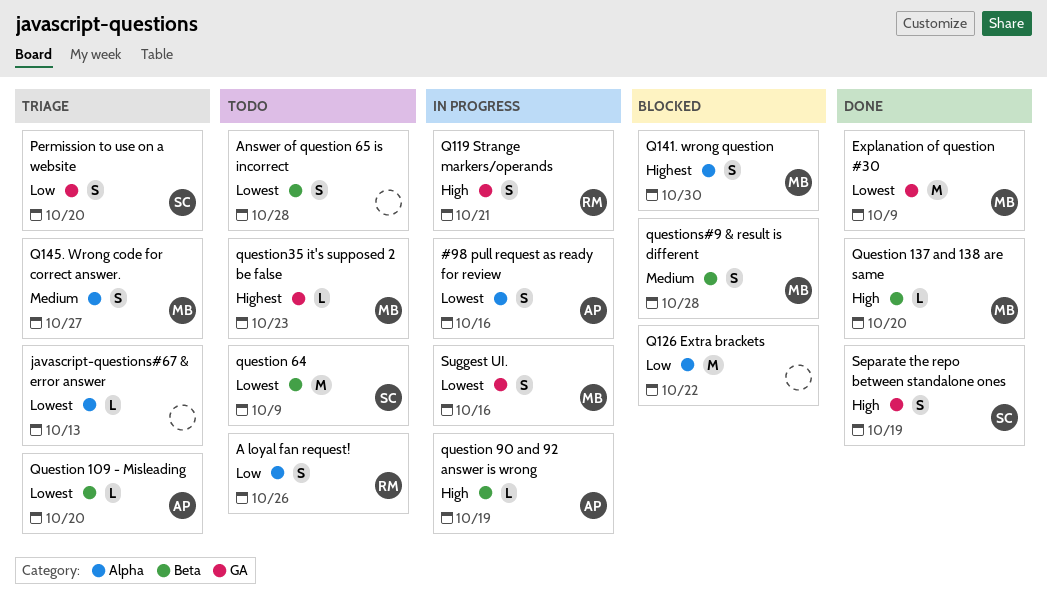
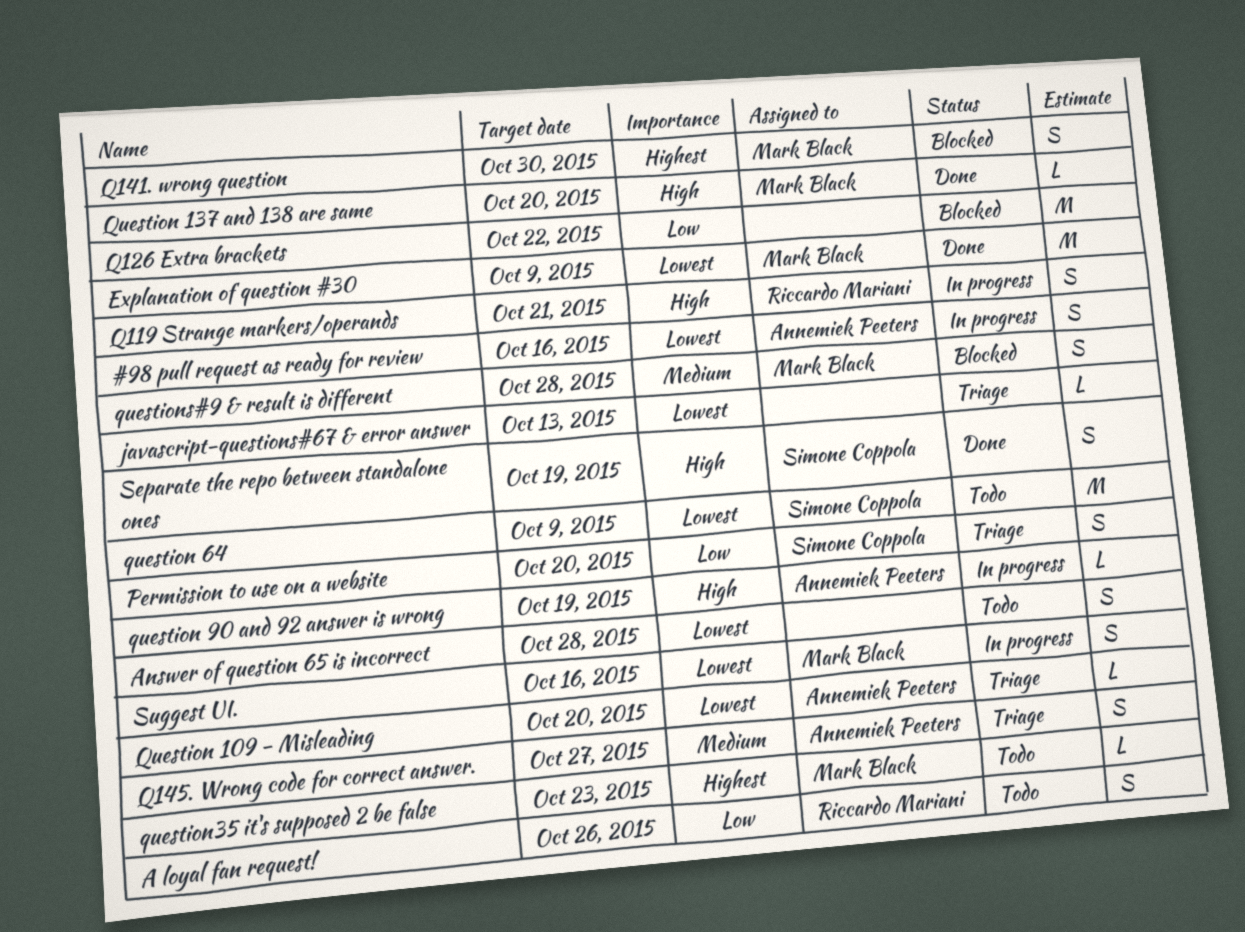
Q145. Wrong code for correct answer., owner: Mark Black -> Annemiek Peeters

